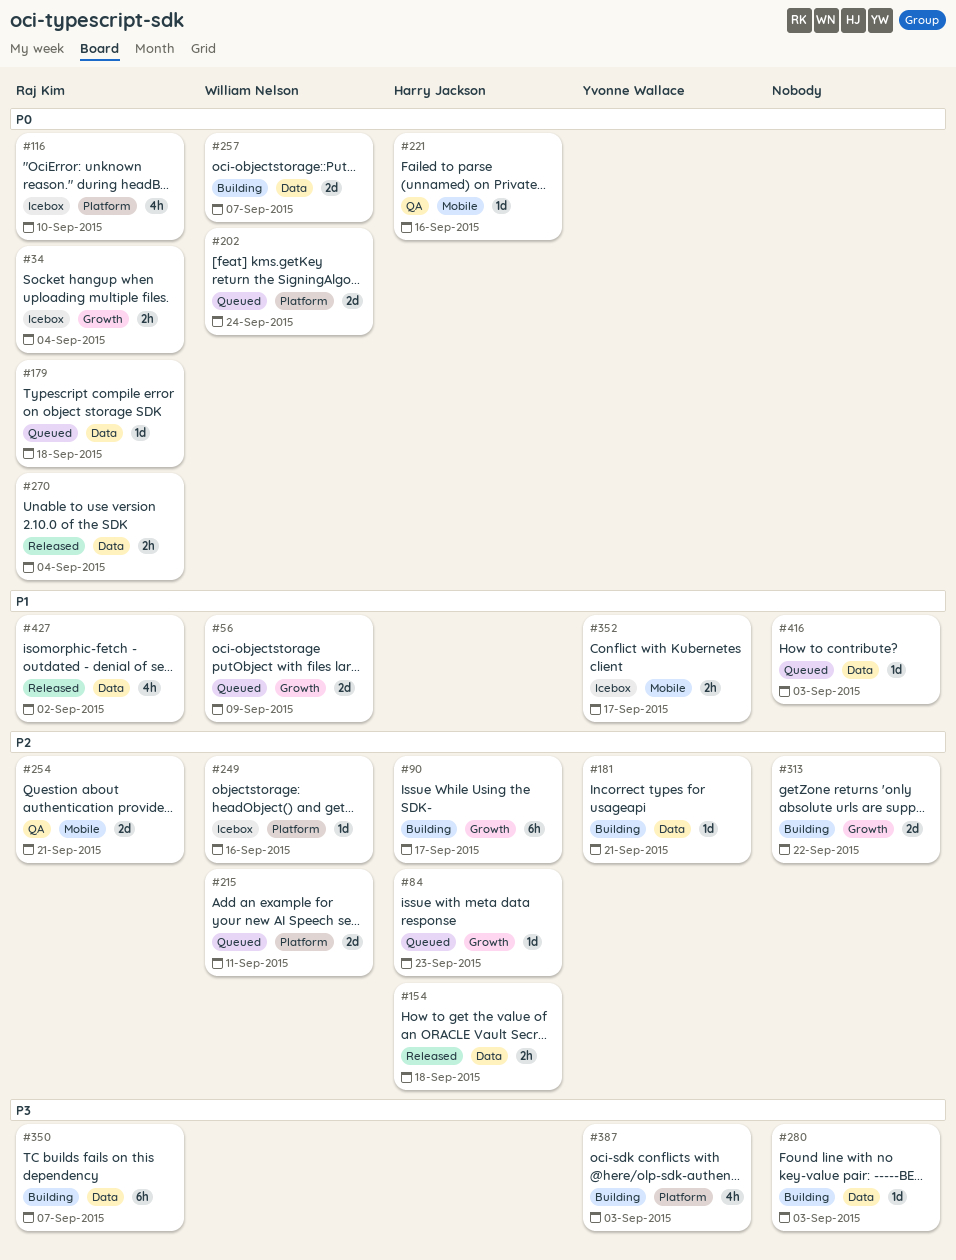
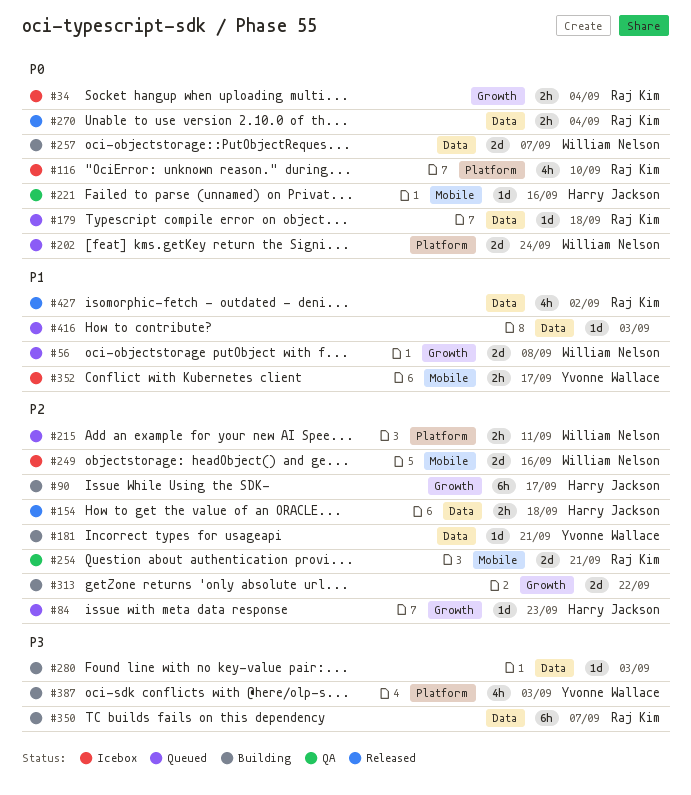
#56, due: Sep 9 -> Sep 8
#215, estimate: 2d -> 2h
#249, label: Platform -> Mobile
#249, estimate: 1d -> 2d

